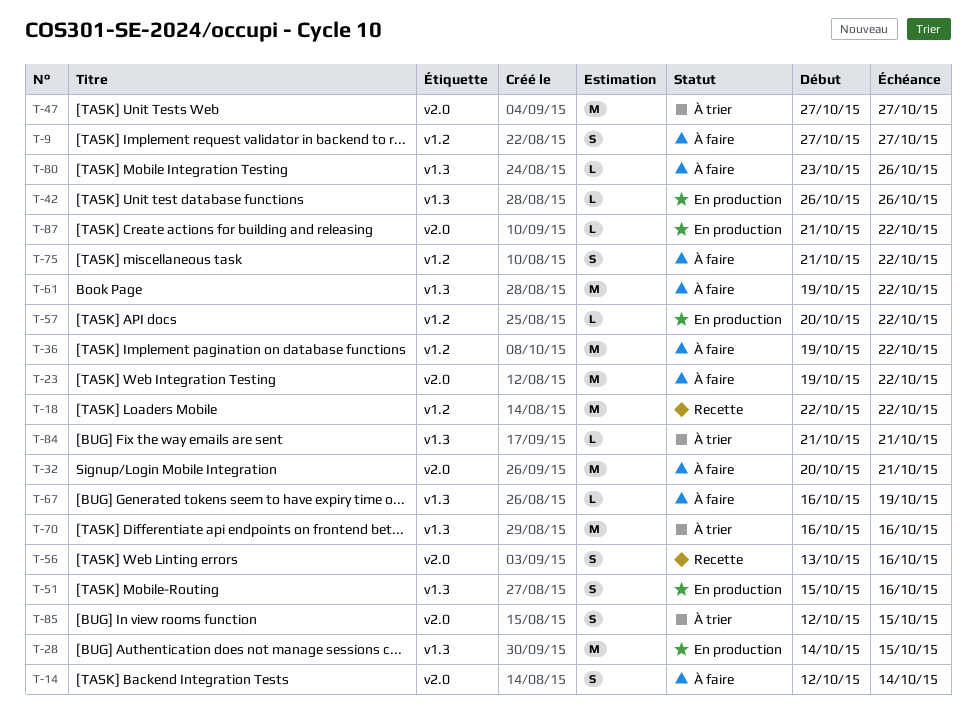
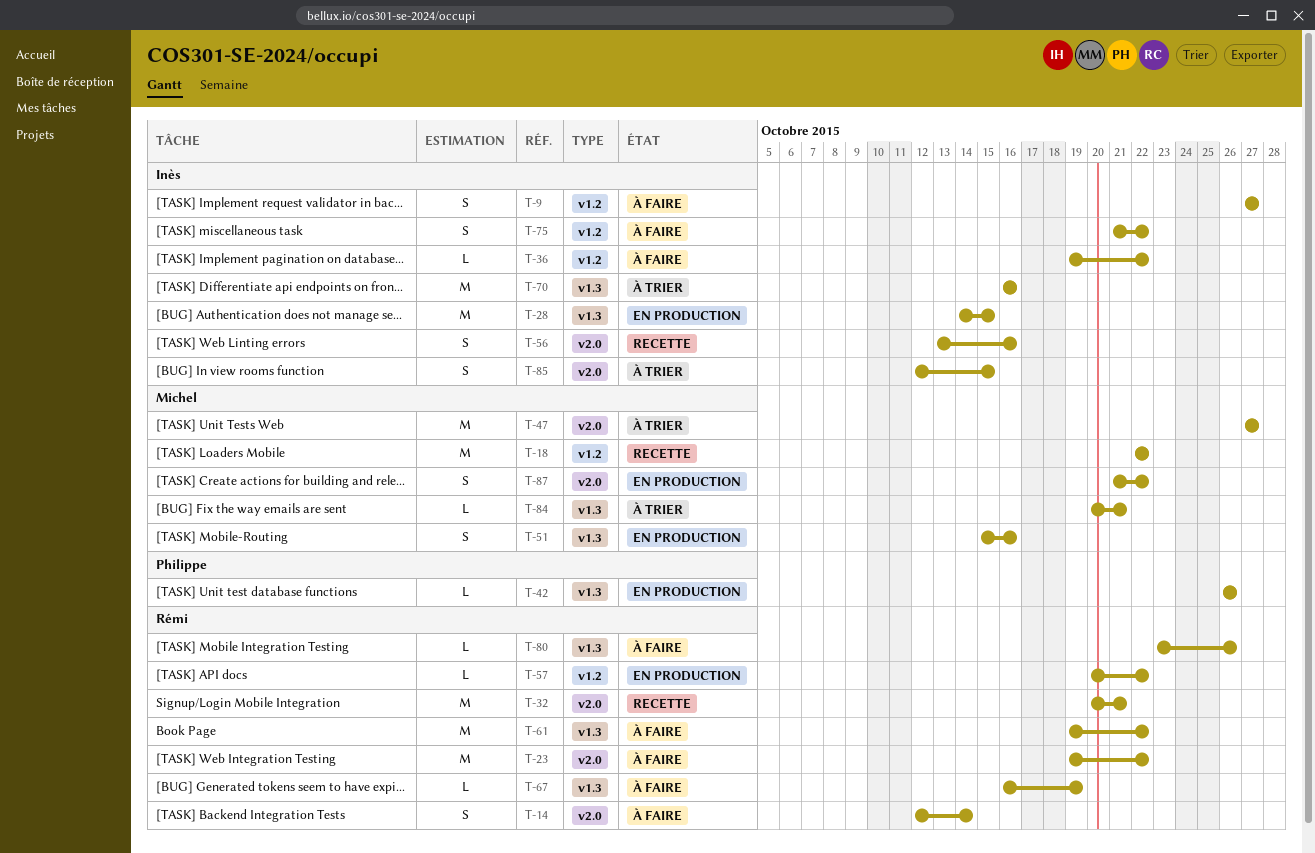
T-32, status: À faire -> Recette
T-36, estimate: M -> L
T-84, start: Oct 21 -> Oct 20
T-87, estimate: L -> S

